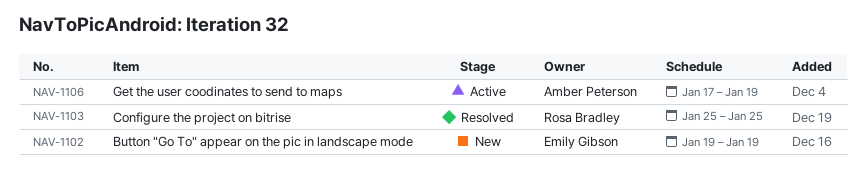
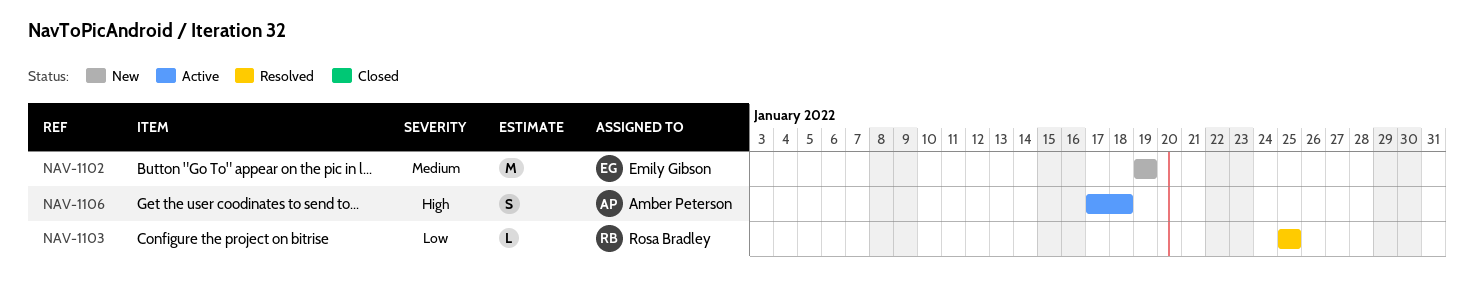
NAV-1106, due: Jan 19 -> Jan 18

